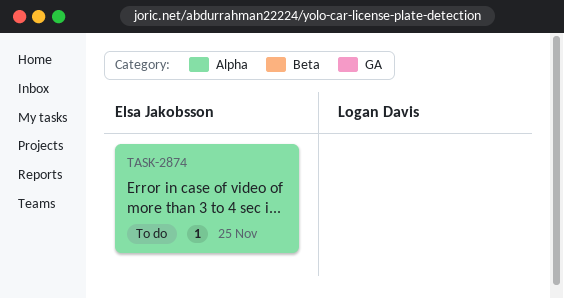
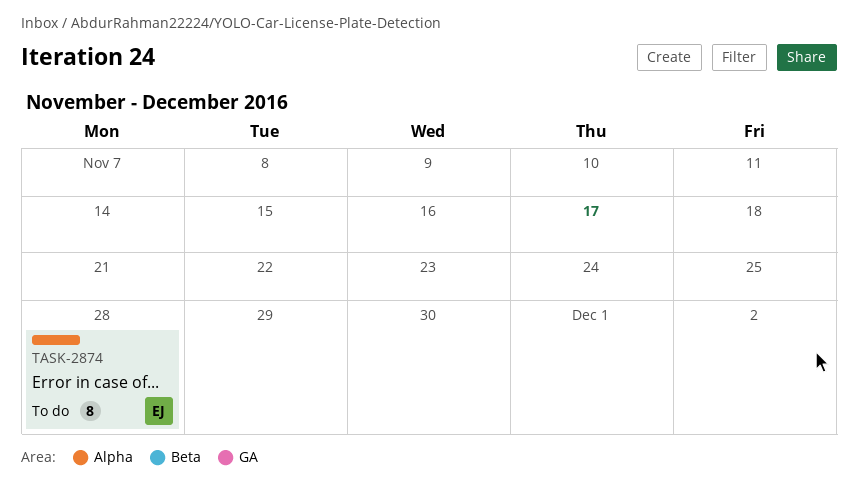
TASK-2874, estimate: 1 -> 8
TASK-2874, due: Nov 25 -> Nov 28

